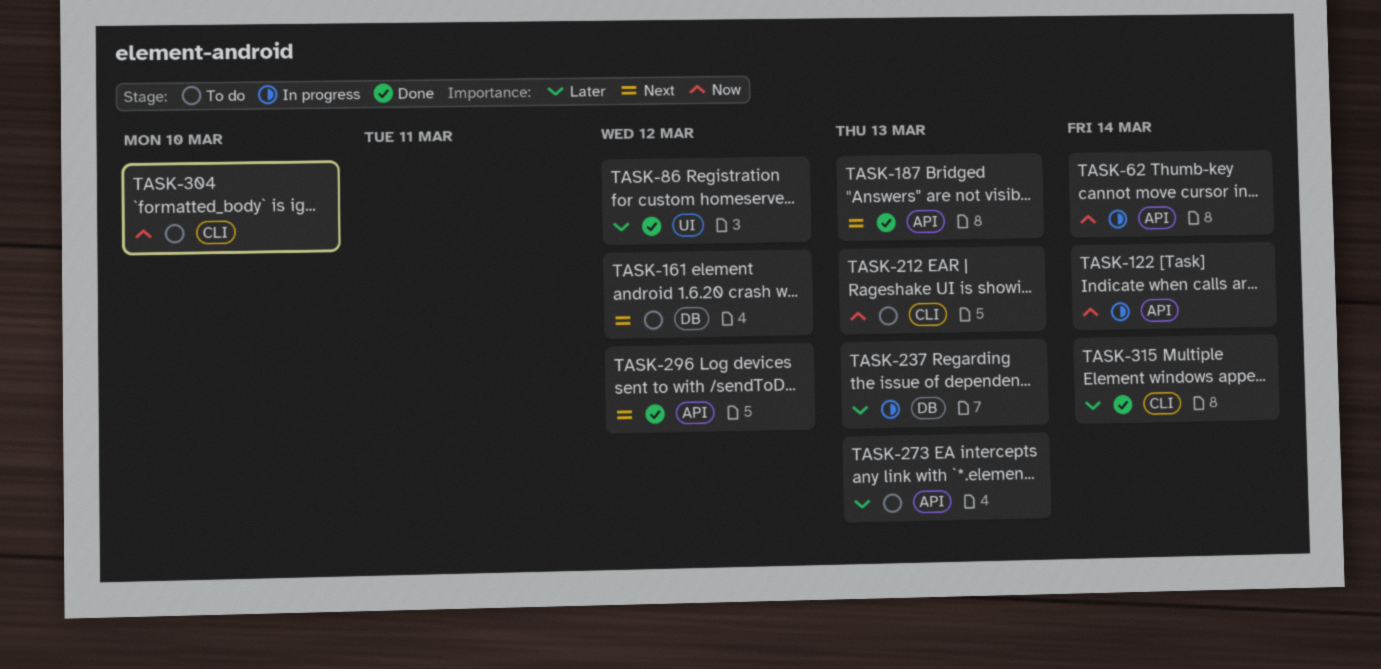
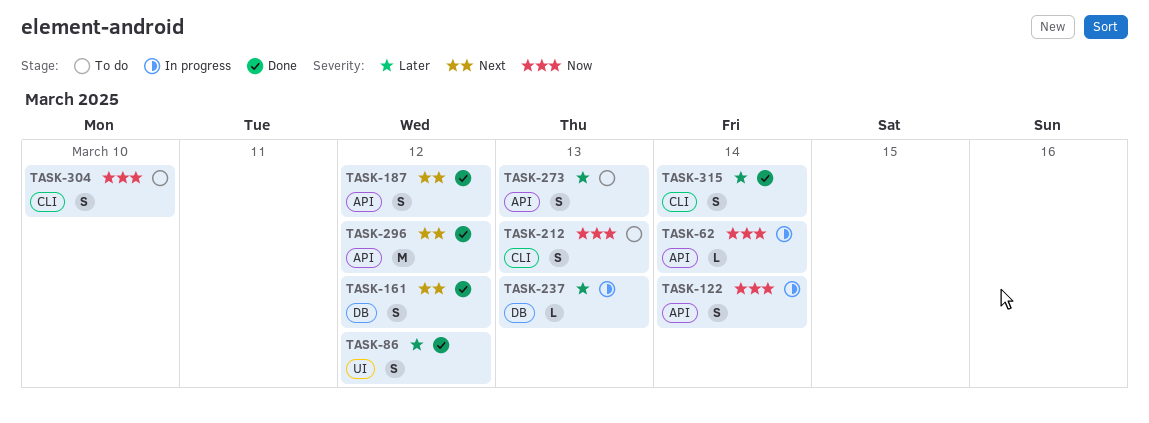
TASK-161, status: To do -> Done
TASK-187, due: Mar 13 -> Mar 12

